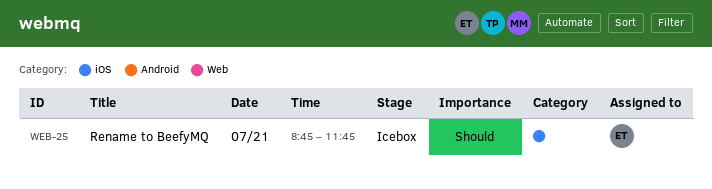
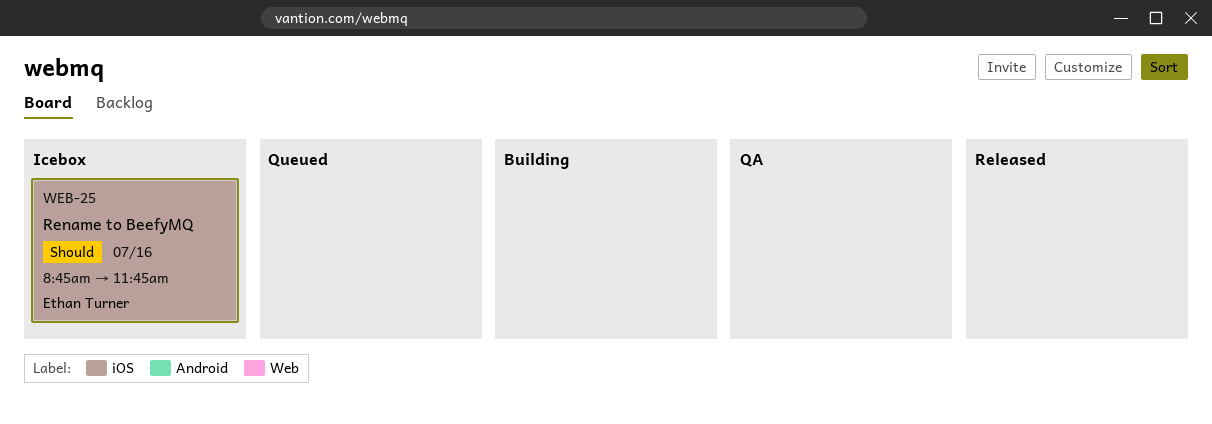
WEB-25, day: Jul 21 -> Jul 16

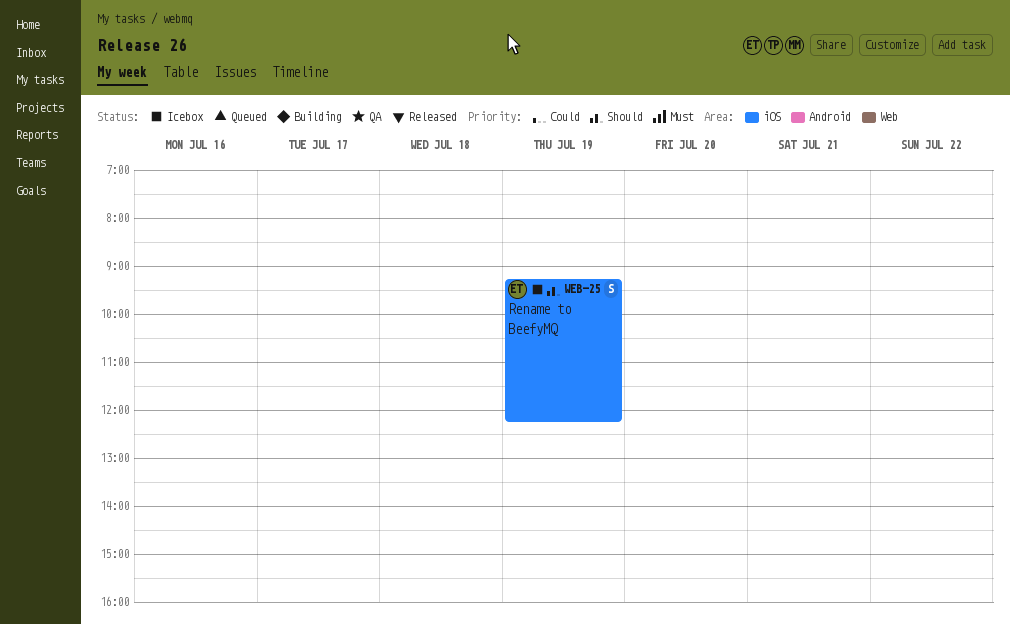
WEB-25, day: Jul 16 -> Jul 19
WEB-25, begins: 08:45 -> 09:15
WEB-25, ends: 11:45 -> 12:15

